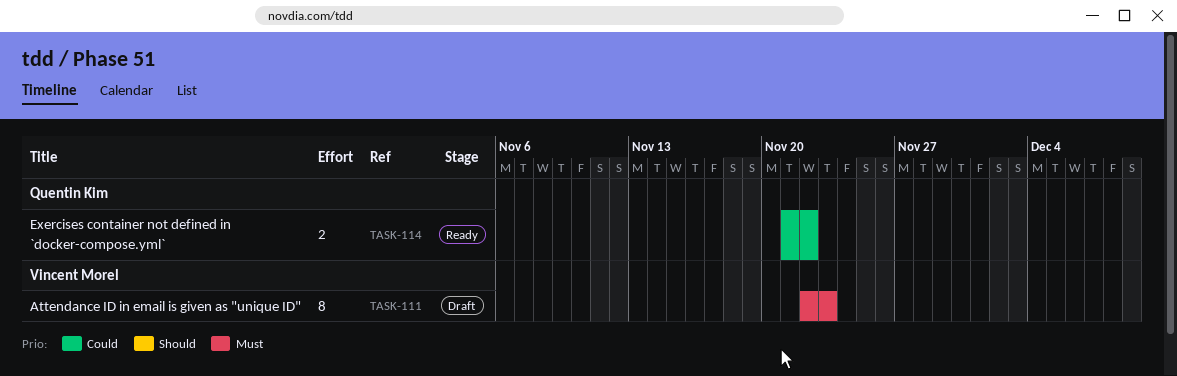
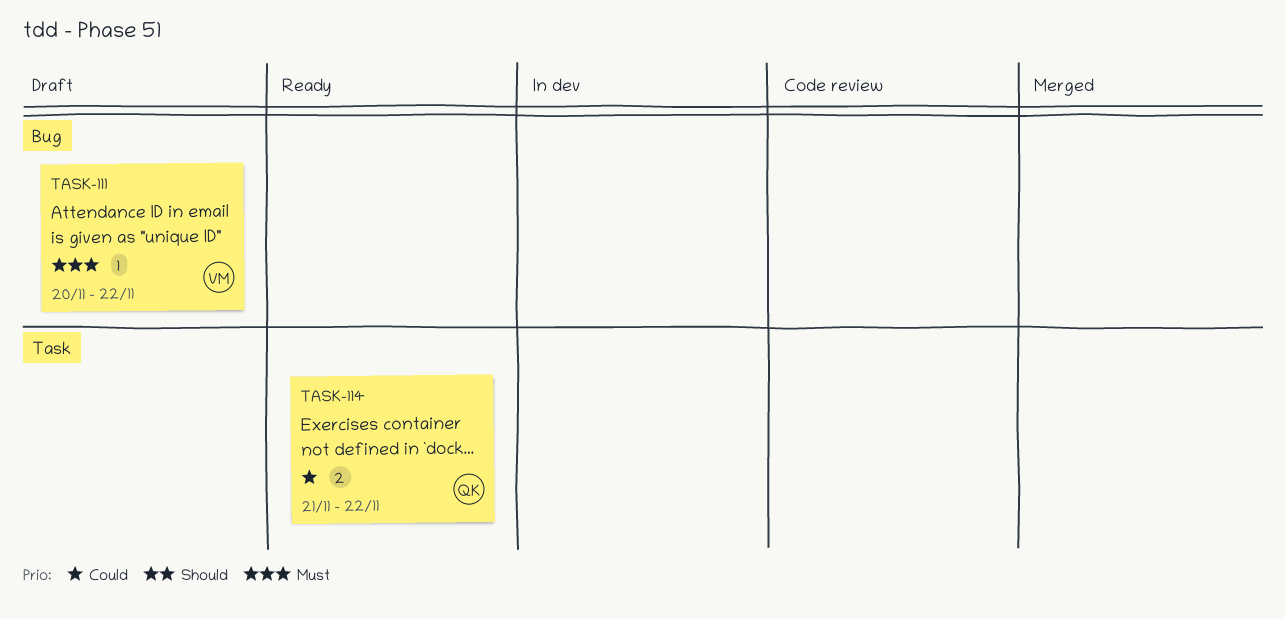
TASK-111, estimate: 8 -> 1
TASK-111, start: Nov 22 -> Nov 20
TASK-111, due: Nov 23 -> Nov 22

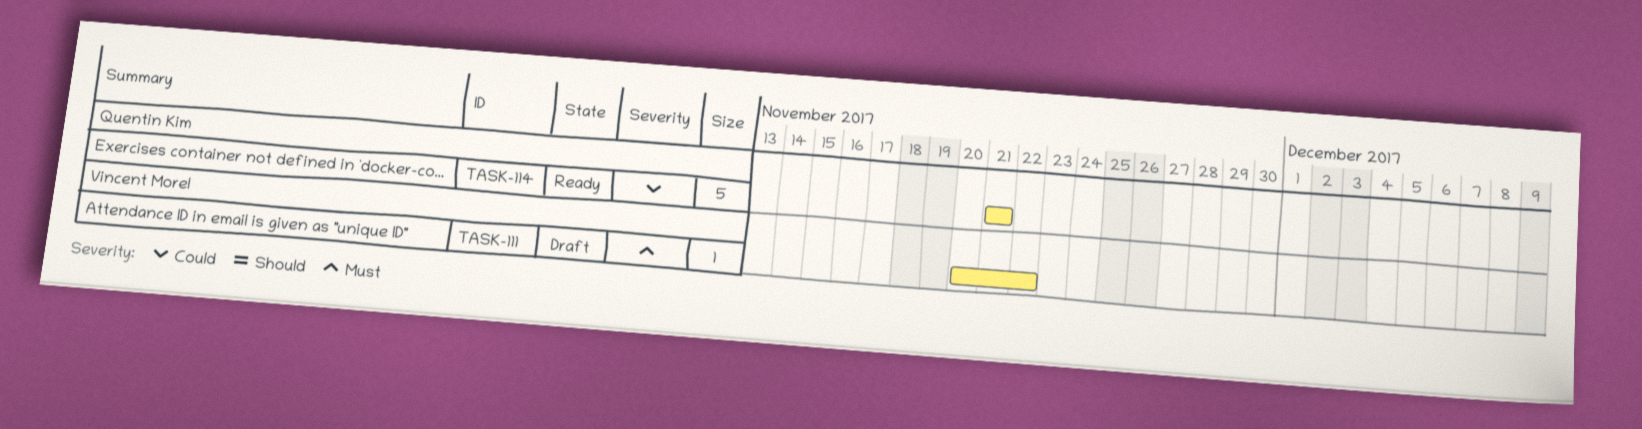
TASK-114, estimate: 2 -> 5
TASK-114, due: Nov 22 -> Nov 21

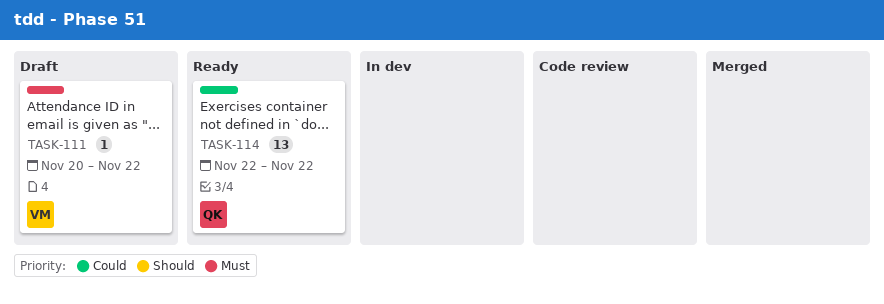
TASK-114, estimate: 5 -> 13
TASK-114, start: Nov 21 -> Nov 22
TASK-114, due: Nov 21 -> Nov 22

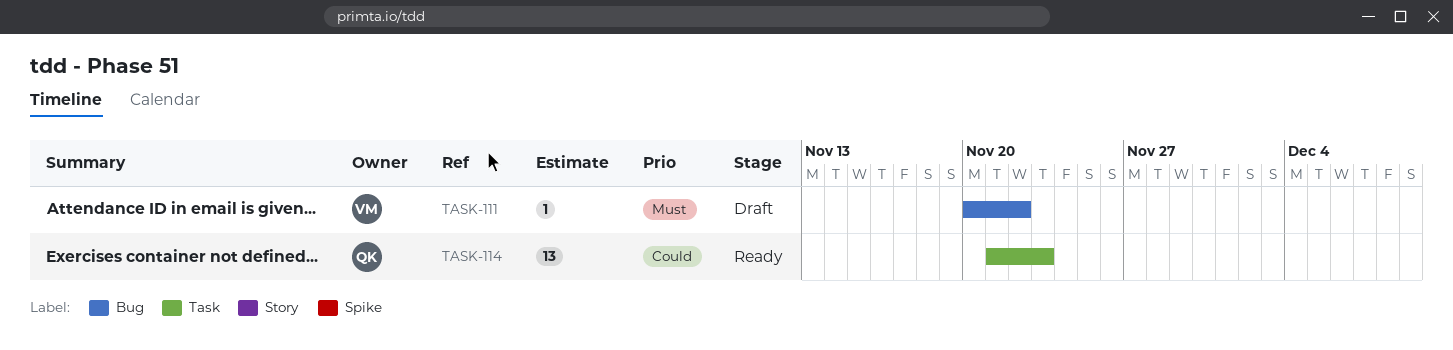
TASK-114, start: Nov 22 -> Nov 21
TASK-114, due: Nov 22 -> Nov 23

